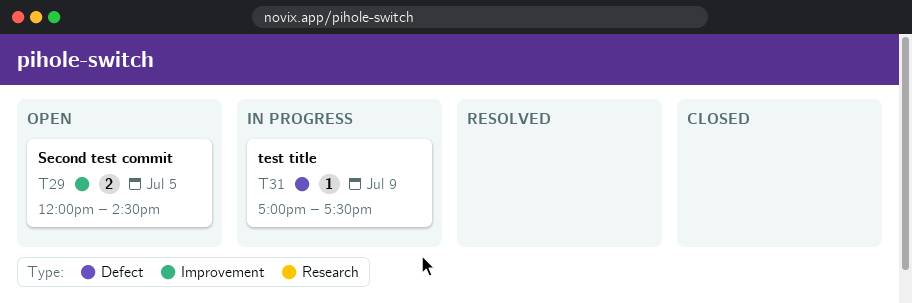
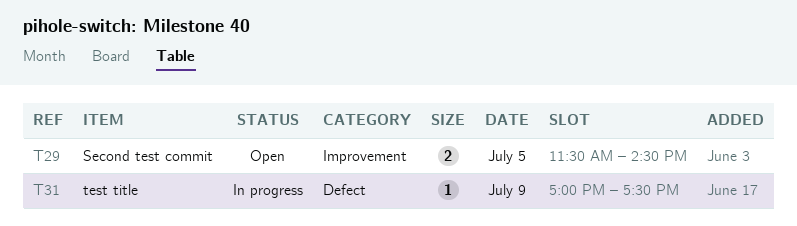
T29, begins: 12:00 -> 11:30

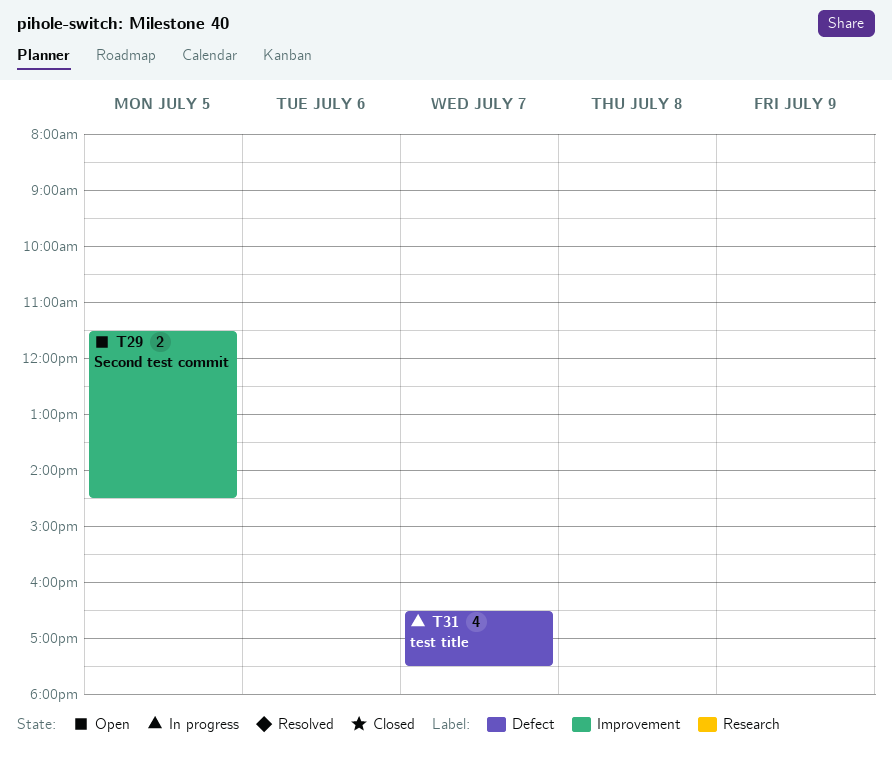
T31, estimate: 1 -> 4
T31, day: Jul 9 -> Jul 7
T31, begins: 17:00 -> 16:30

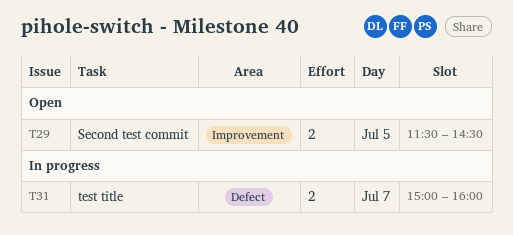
T31, estimate: 4 -> 2
T31, begins: 16:30 -> 15:00
T31, ends: 17:30 -> 16:00

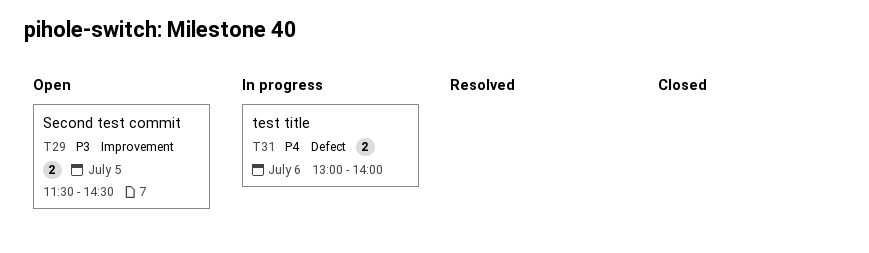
T31, day: Jul 7 -> Jul 6
T31, begins: 15:00 -> 13:00
T31, ends: 16:00 -> 14:00

